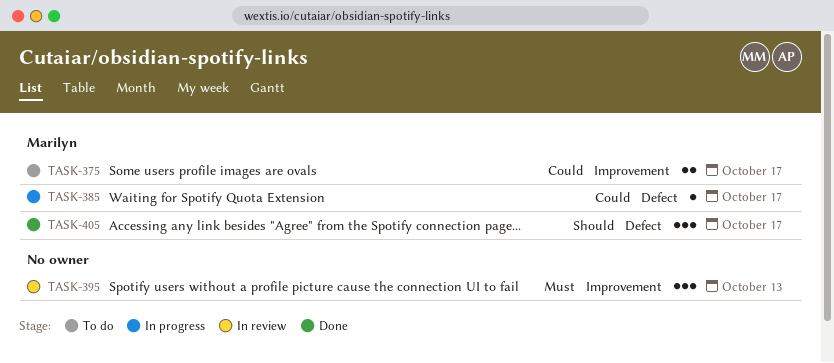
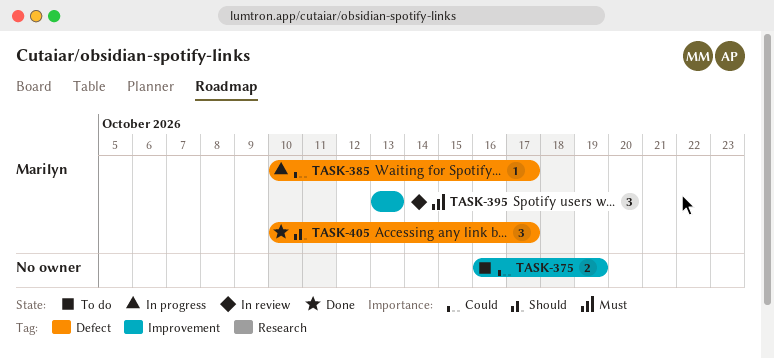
TASK-375, owner: Marilyn -> none
TASK-375, due: Oct 17 -> Oct 19
TASK-395, owner: none -> Marilyn

